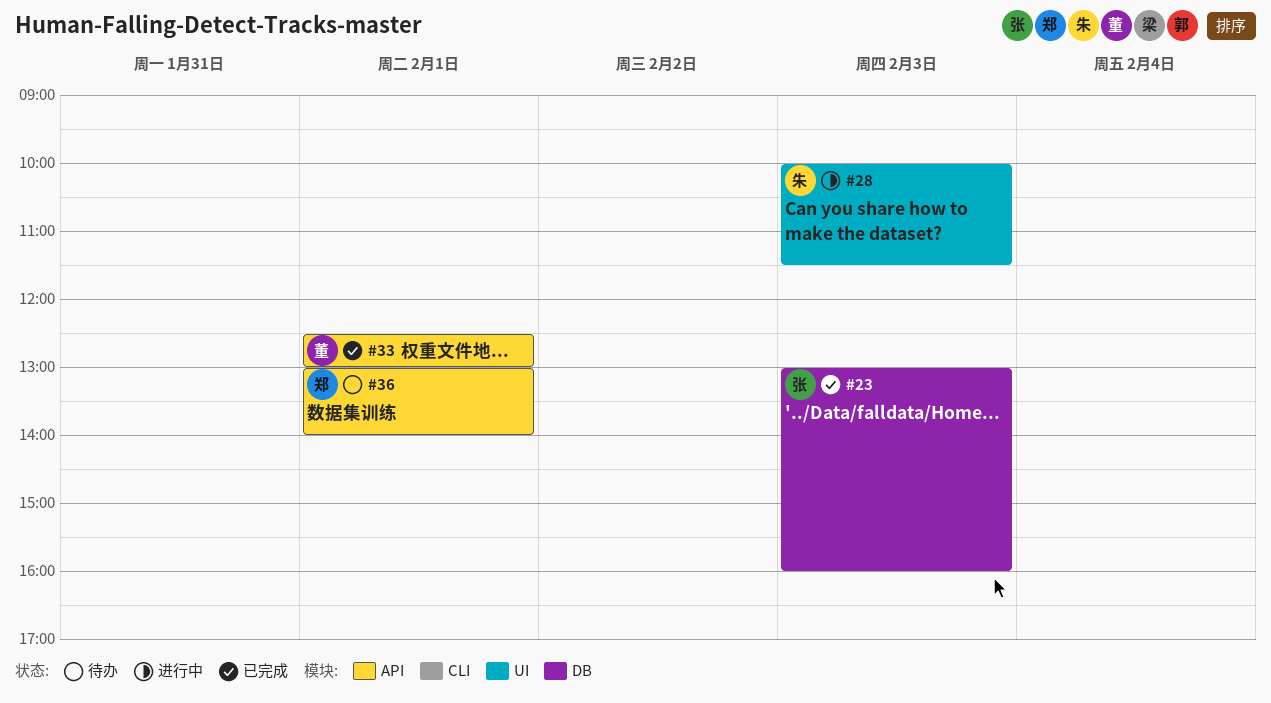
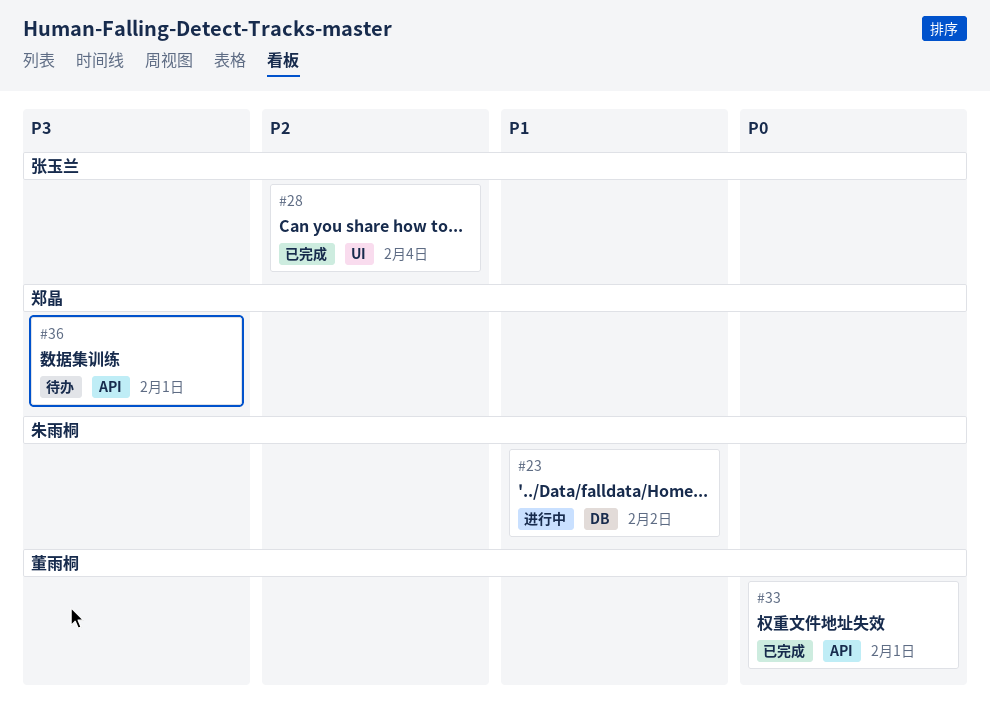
#23, status: 已完成 -> 进行中
#23, owner: 张玉兰 -> 朱雨桐
#23, day: Feb 3 -> Feb 2
#28, status: 进行中 -> 已完成
#28, owner: 朱雨桐 -> 张玉兰
#28, day: Feb 3 -> Feb 4

